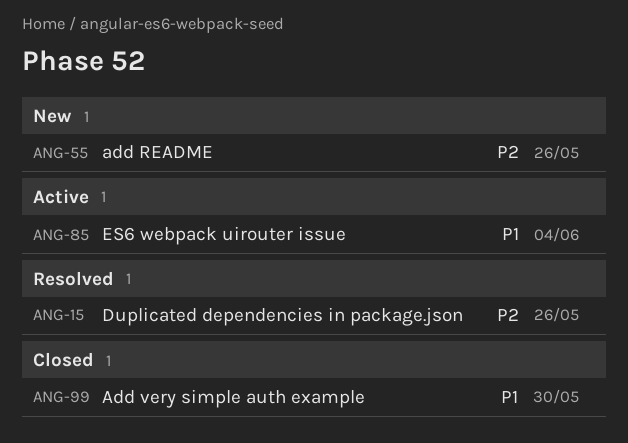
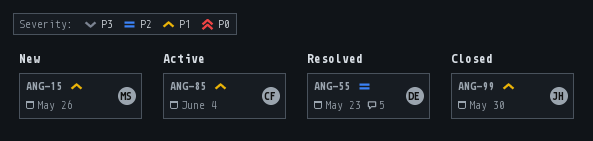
ANG-15, status: Resolved -> New
ANG-15, priority: P2 -> P1
ANG-55, status: New -> Resolved
ANG-55, due: May 26 -> May 23

